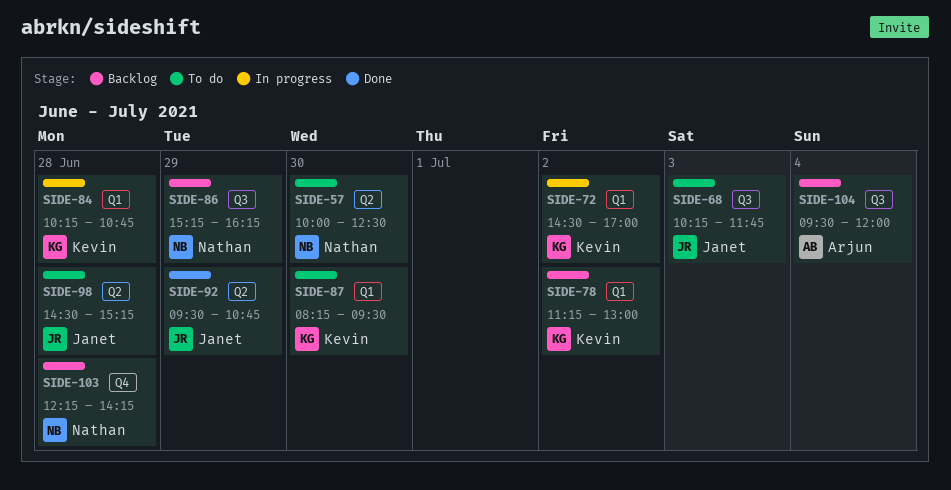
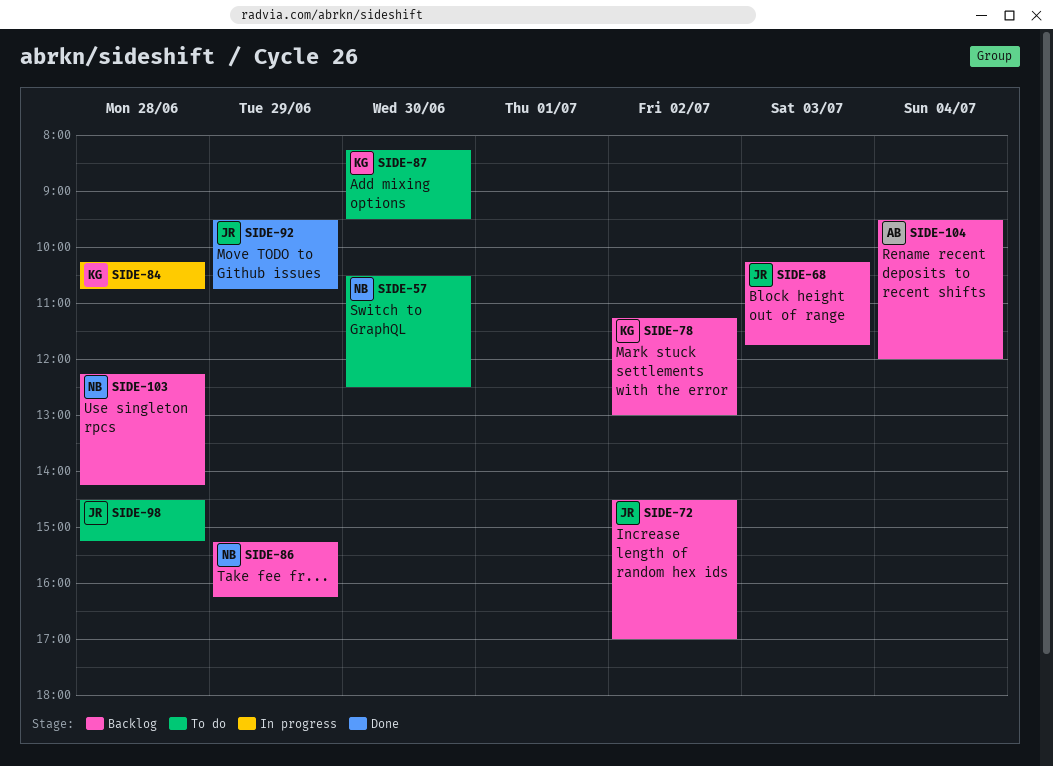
SIDE-57, begins: 10:00 -> 10:30
SIDE-68, status: To do -> Backlog
SIDE-72, status: In progress -> Backlog
SIDE-72, owner: Kevin -> Janet

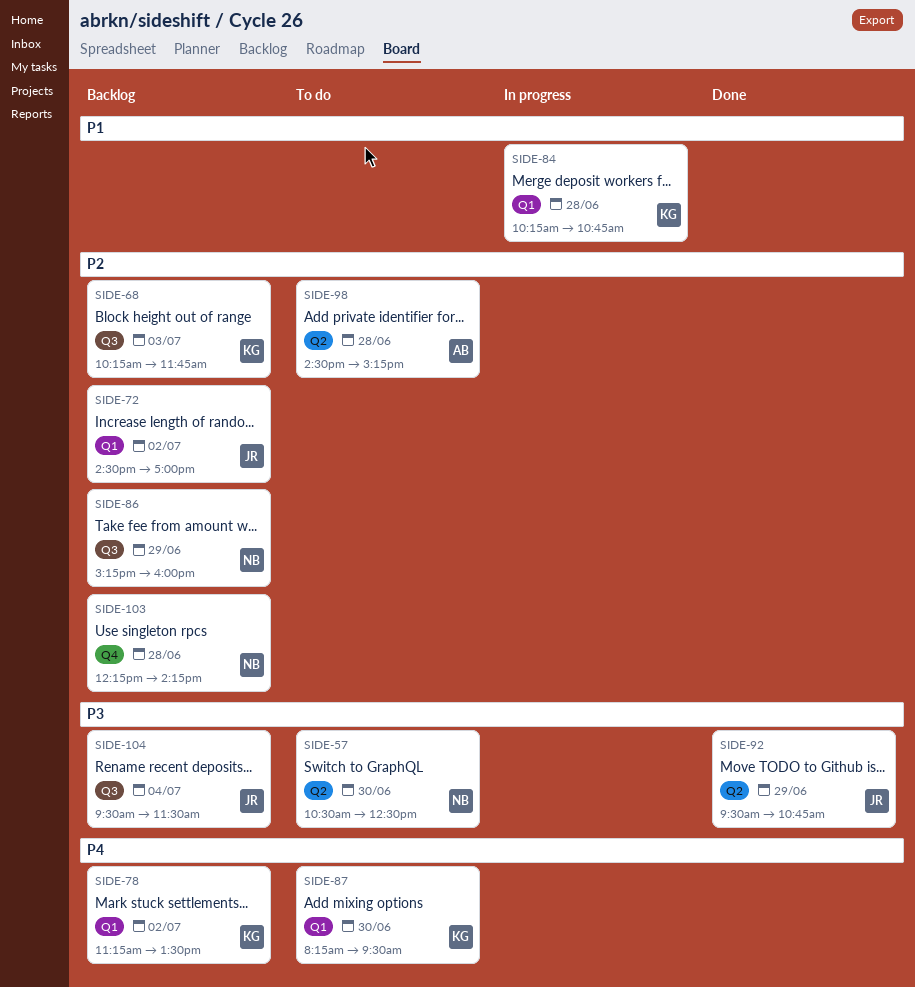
SIDE-68, owner: JR -> KG
SIDE-78, ends: 13:00 -> 13:30
SIDE-86, ends: 16:15 -> 16:00
SIDE-98, owner: JR -> AB
SIDE-104, owner: AB -> JR
SIDE-104, ends: 12:00 -> 11:30

